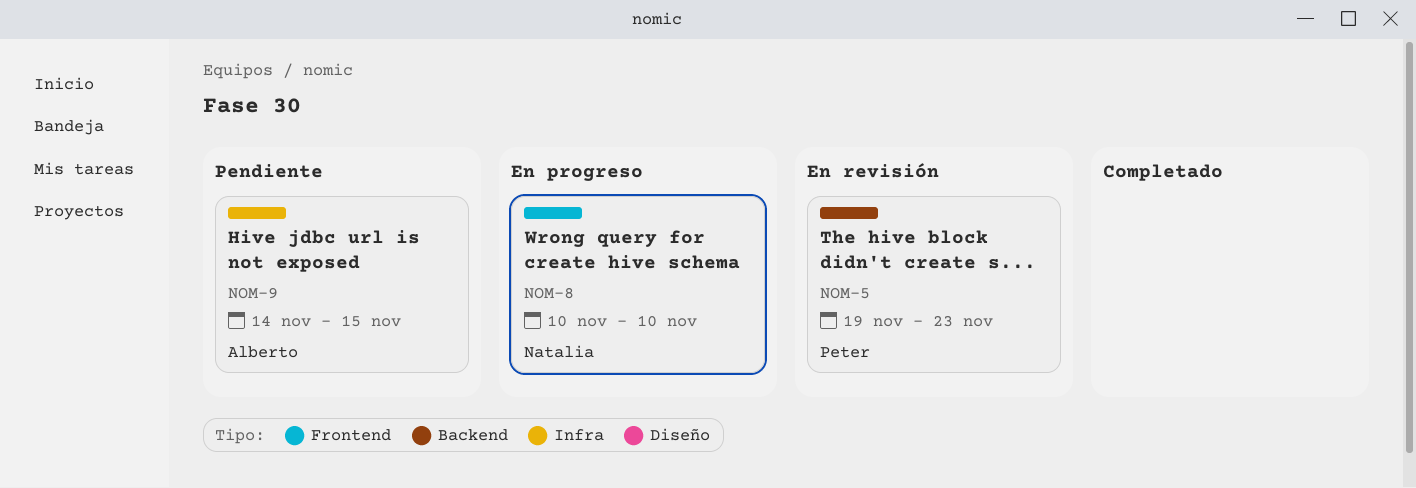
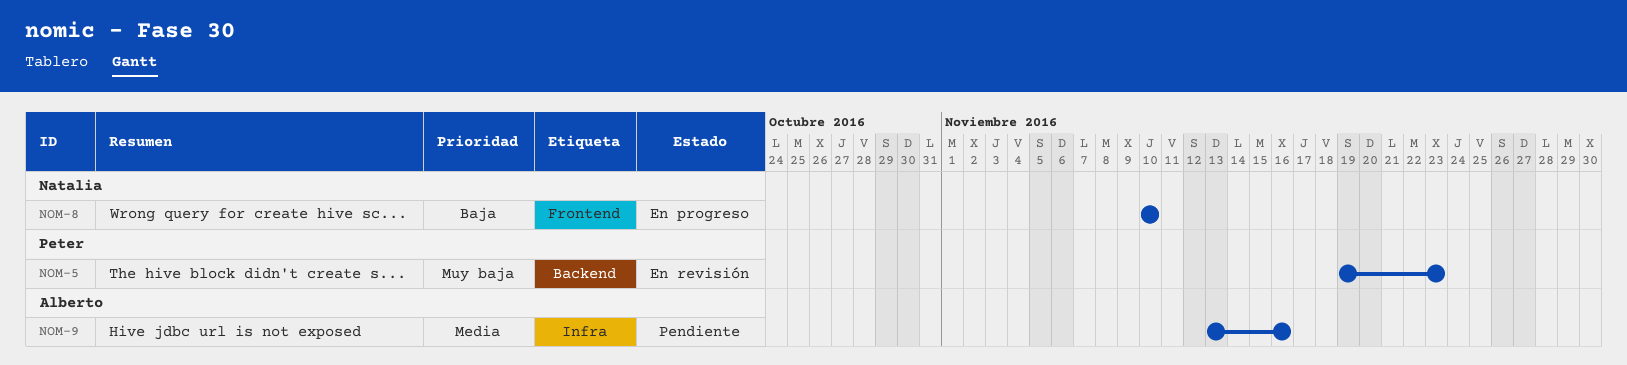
NOM-9, start: Nov 14 -> Nov 13
NOM-9, due: Nov 15 -> Nov 16

